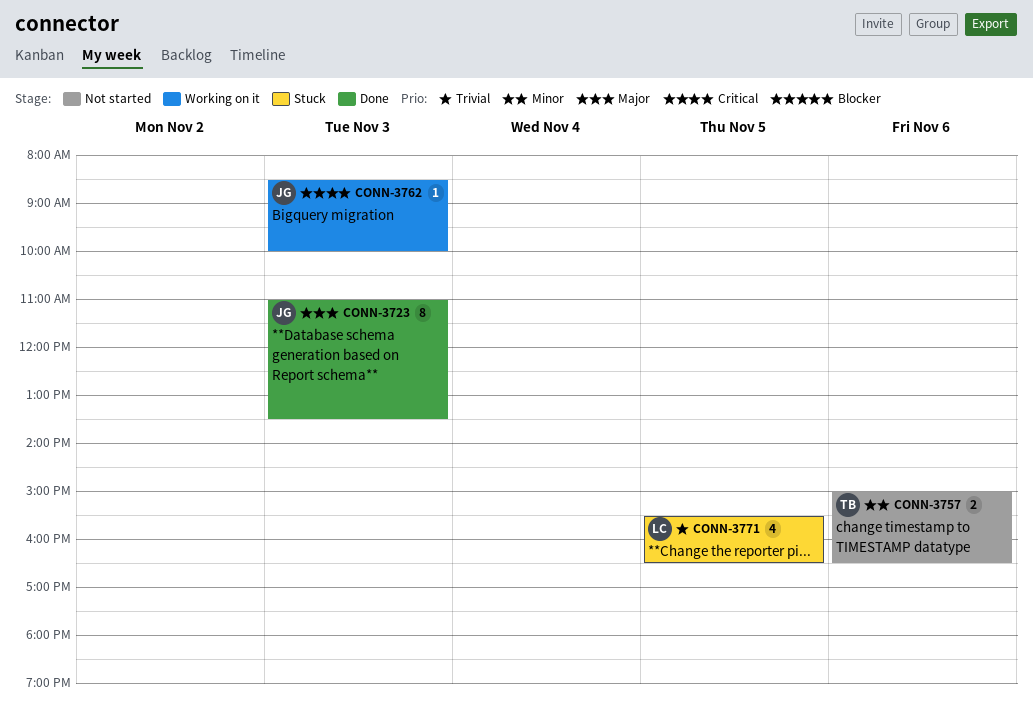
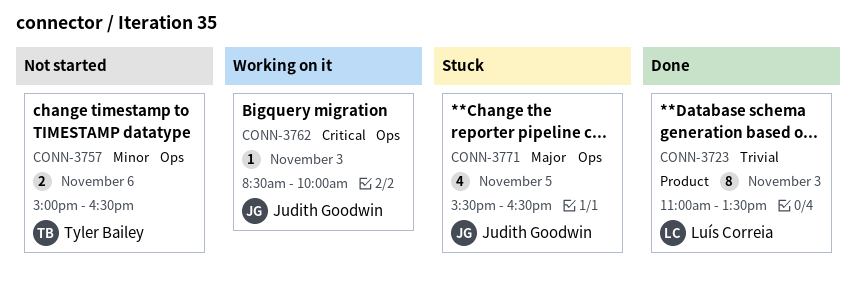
CONN-3723, owner: Judith Goodwin -> Luís Correia
CONN-3723, priority: Major -> Trivial
CONN-3771, owner: Luís Correia -> Judith Goodwin
CONN-3771, priority: Trivial -> Major

